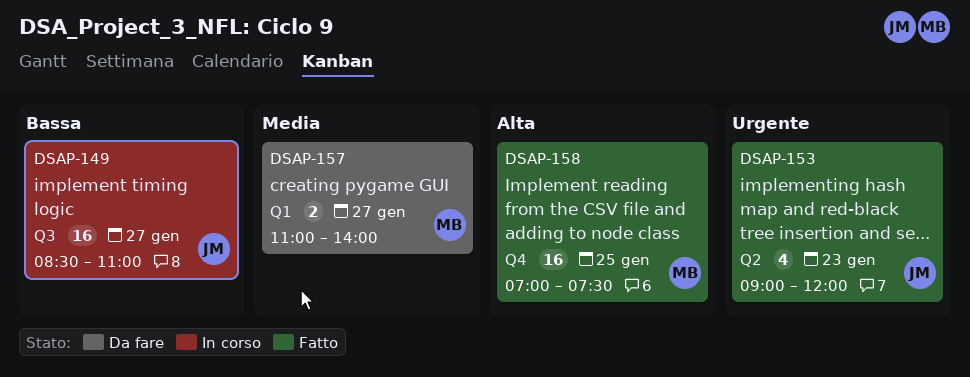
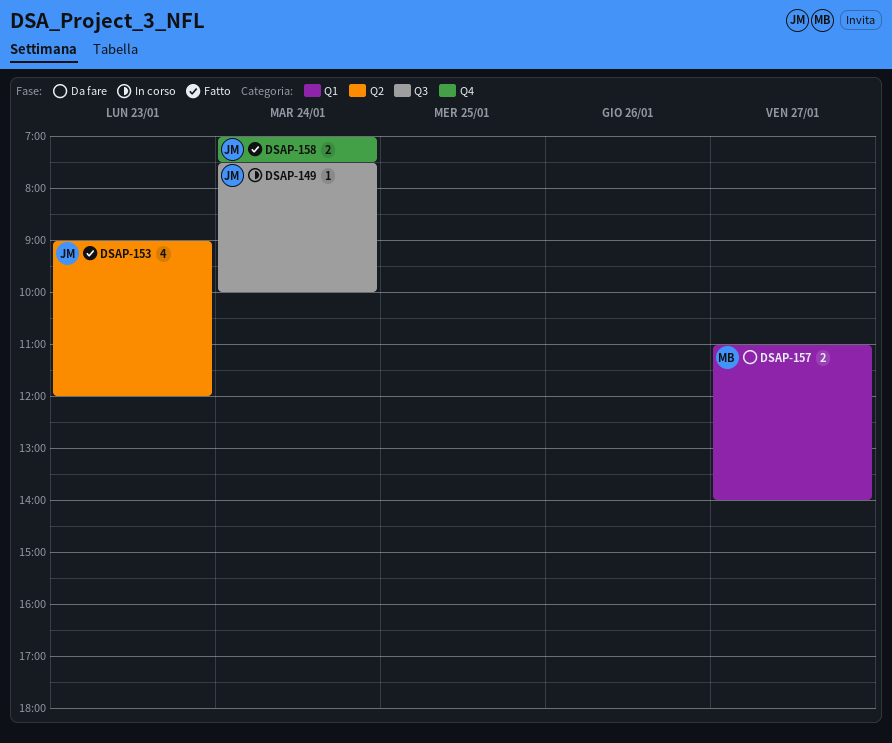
DSAP-149, estimate: 16 -> 1
DSAP-149, day: Jan 27 -> Jan 24
DSAP-149, begins: 08:30 -> 07:30
DSAP-149, ends: 11:00 -> 10:00
DSAP-158, owner: MB -> JM
DSAP-158, estimate: 16 -> 2
DSAP-158, day: Jan 25 -> Jan 24

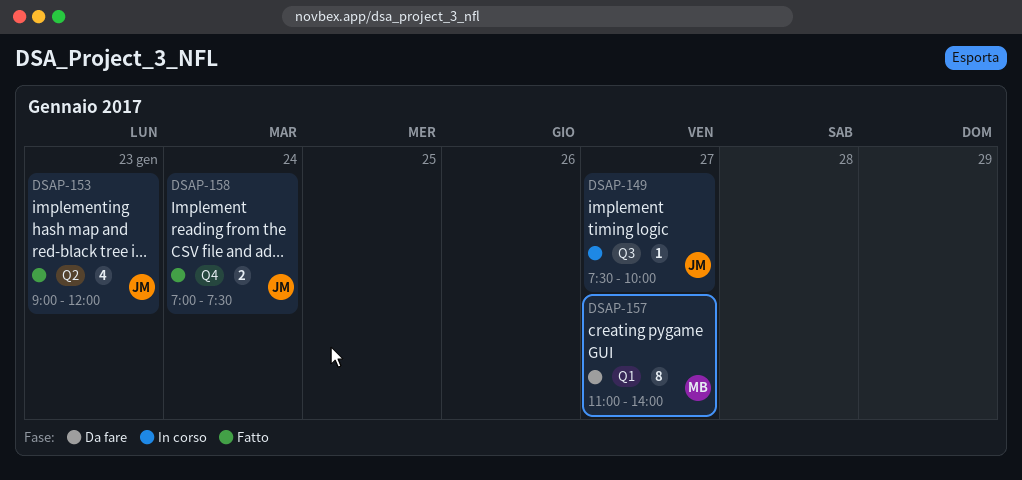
DSAP-149, day: Jan 24 -> Jan 27
DSAP-157, estimate: 2 -> 8

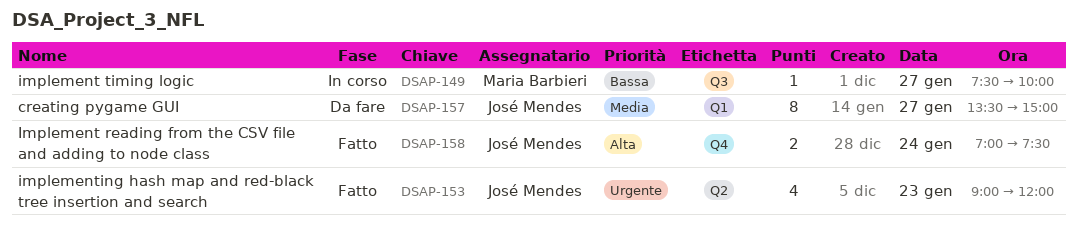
DSAP-149, owner: José Mendes -> Maria Barbieri
DSAP-157, owner: Maria Barbieri -> José Mendes
DSAP-157, begins: 11:00 -> 13:30
DSAP-157, ends: 14:00 -> 15:00

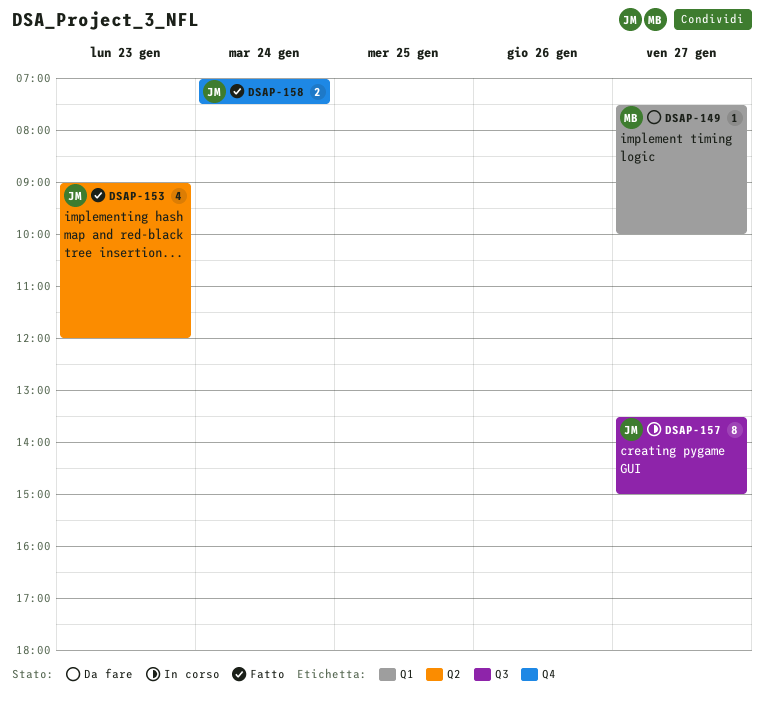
DSAP-149, status: In corso -> Da fare
DSAP-149, label: Q3 -> Q1
DSAP-157, status: Da fare -> In corso
DSAP-157, label: Q1 -> Q3

